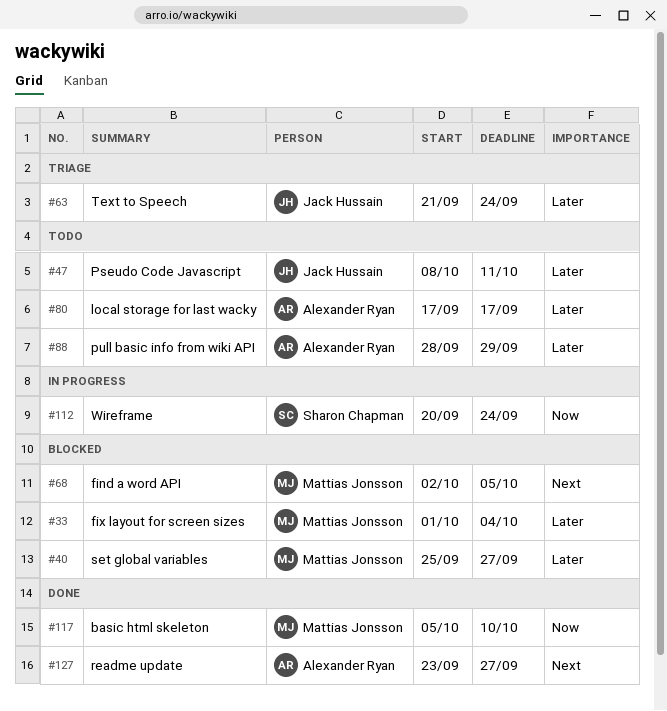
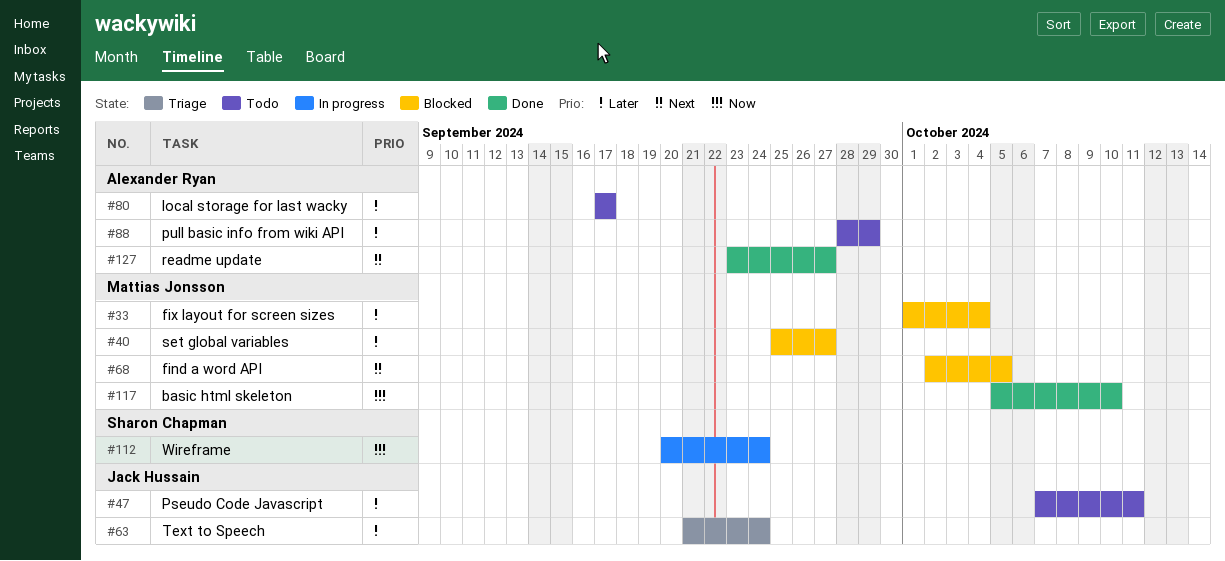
#47, start: Oct 8 -> Oct 7

